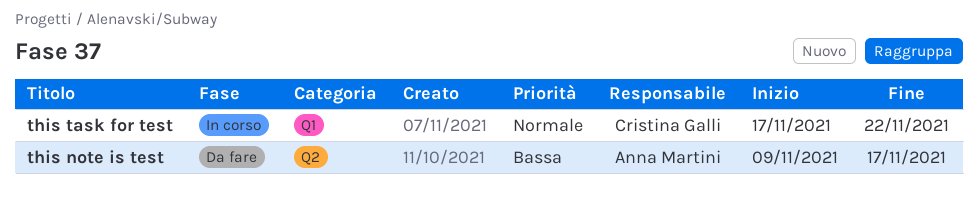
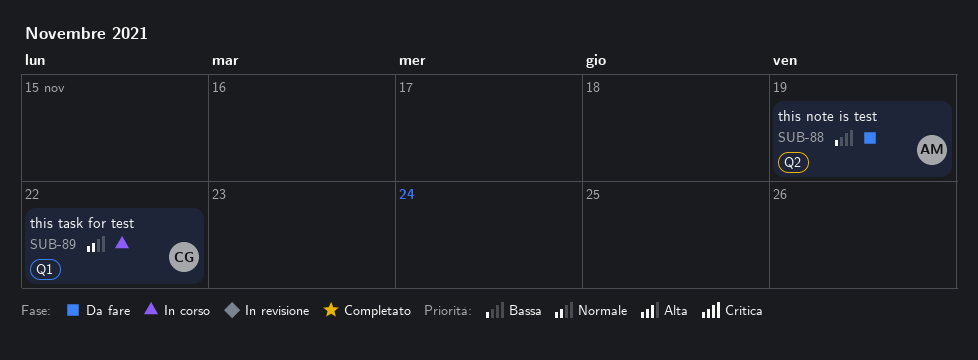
this note is test, due: Nov 17 -> Nov 19

